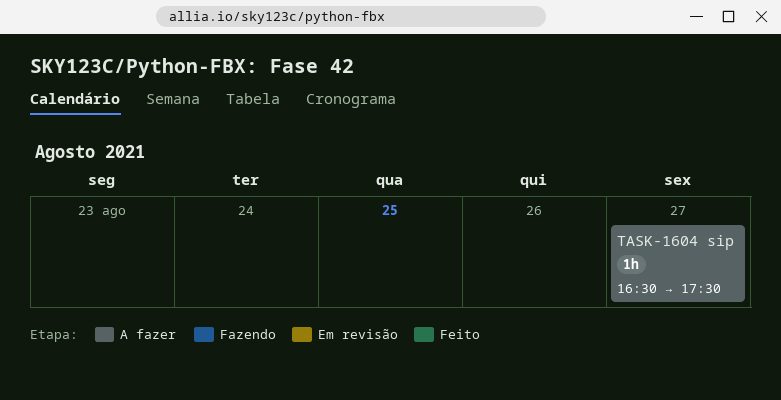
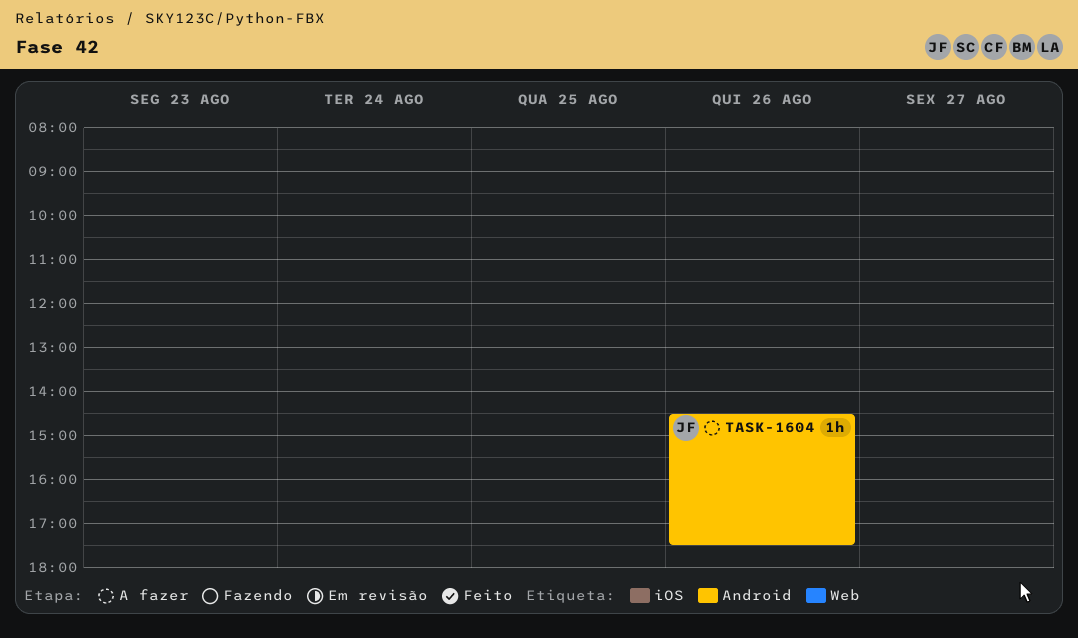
TASK-1604, day: Aug 27 -> Aug 26
TASK-1604, begins: 16:30 -> 14:30

